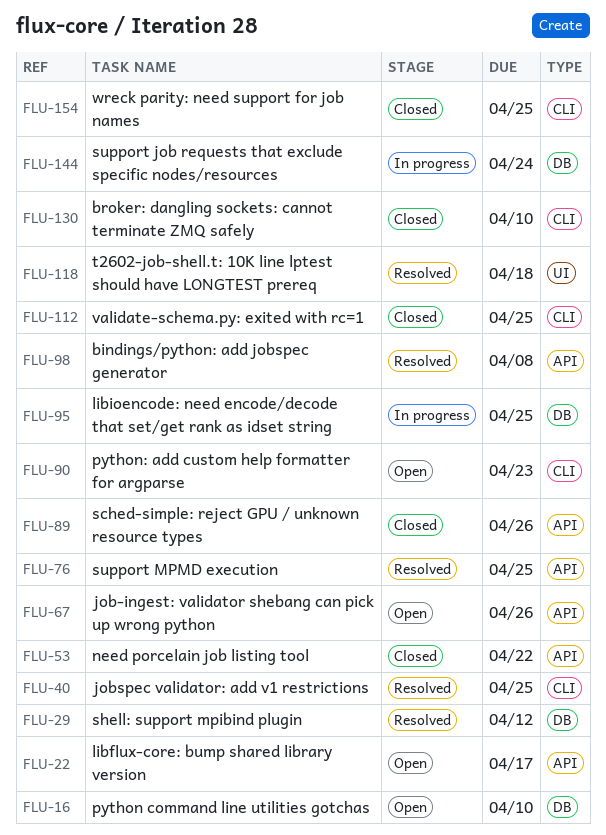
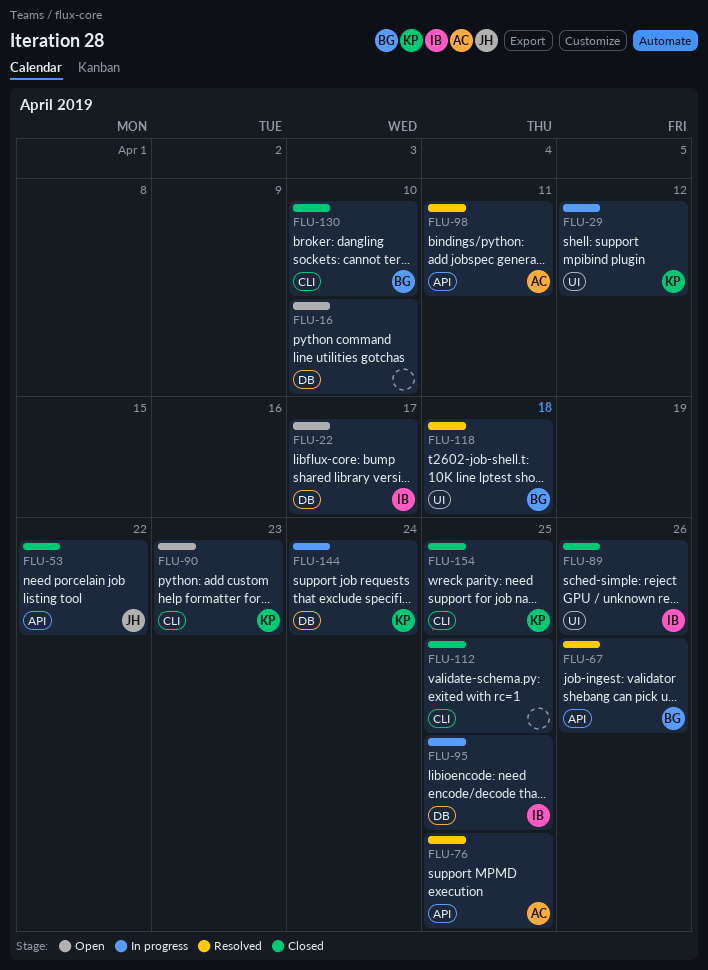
FLU-22, label: API -> DB
FLU-29, status: Resolved -> In progress
FLU-29, label: DB -> UI
FLU-40: present -> none
FLU-67, status: Open -> Resolved
FLU-89, label: API -> UI
FLU-98, due: Apr 8 -> Apr 11

